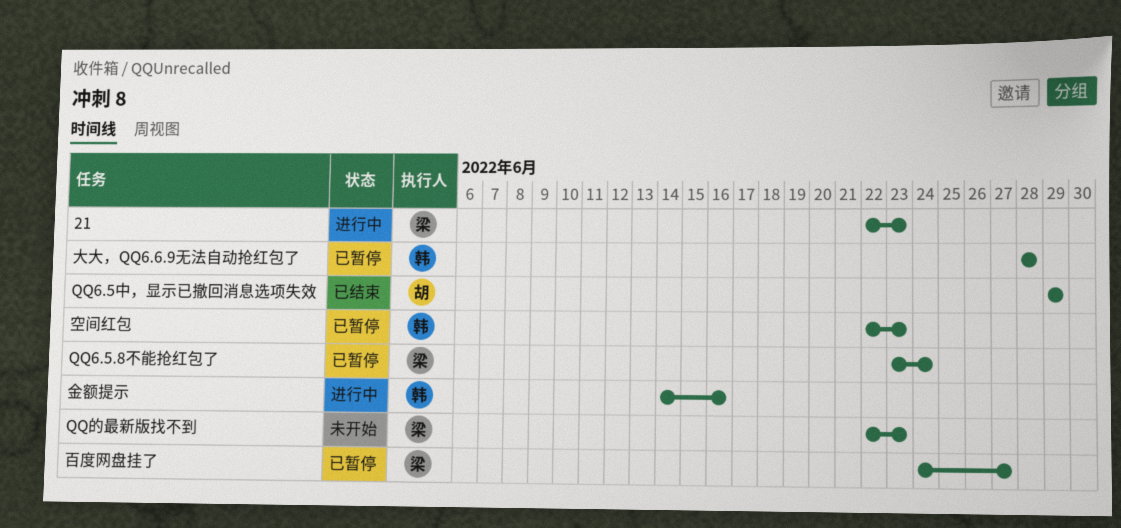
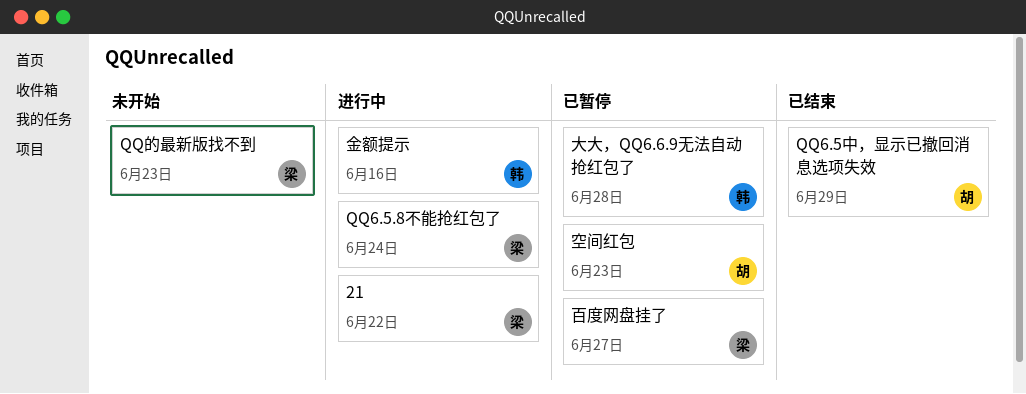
21, due: Jun 23 -> Jun 22
QQ6.5.8不能抢红包了, status: 已暂停 -> 进行中
空间红包, owner: 韩 -> 胡

